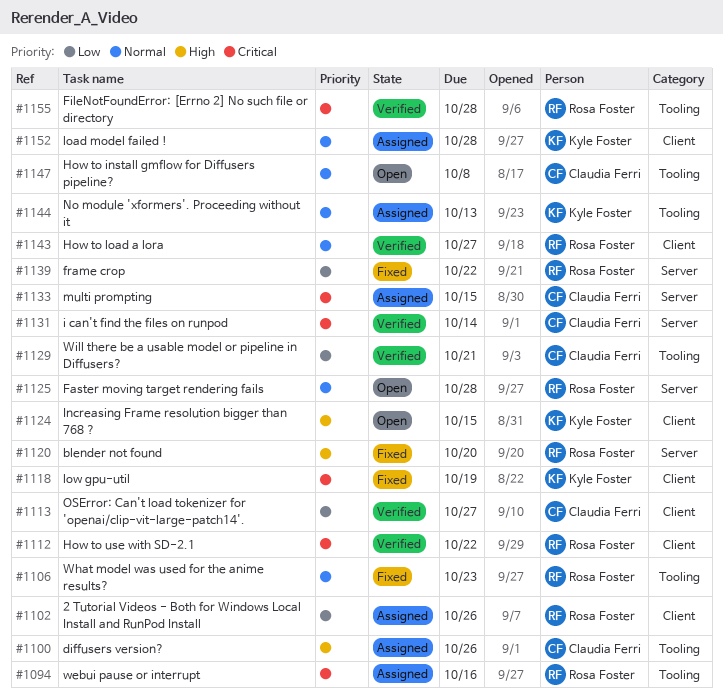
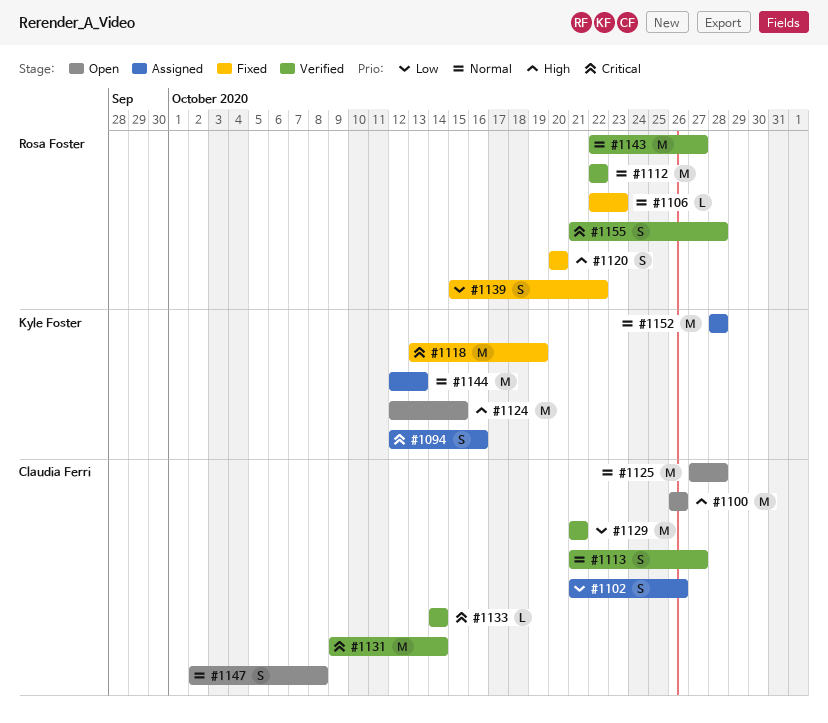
#1094, owner: Rosa Foster -> Kyle Foster
#1100, status: Assigned -> Open
#1102, owner: Rosa Foster -> Claudia Ferri
#1112, priority: Critical -> Normal
#1113, priority: Low -> Normal
#1125, owner: Rosa Foster -> Claudia Ferri
#1133, status: Assigned -> Verified
#1133, due: Oct 15 -> Oct 14

